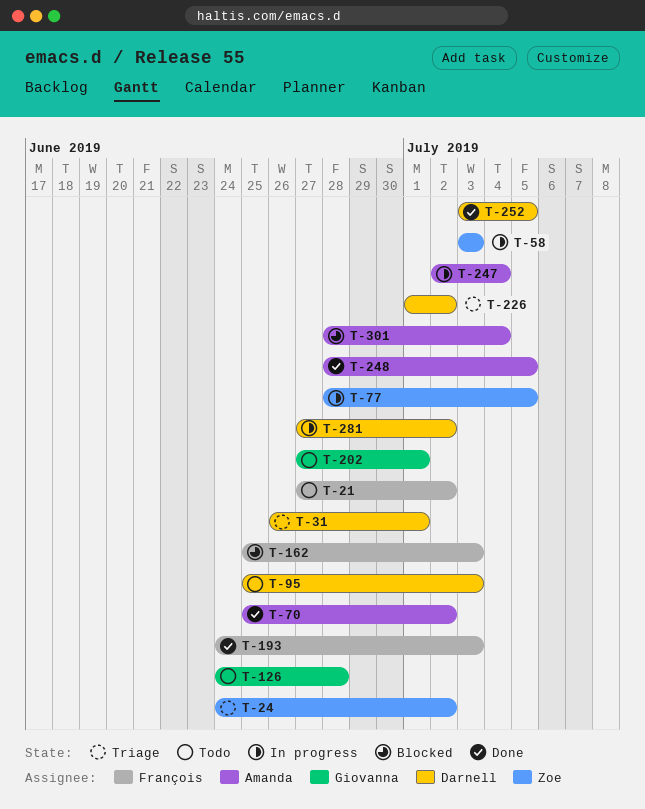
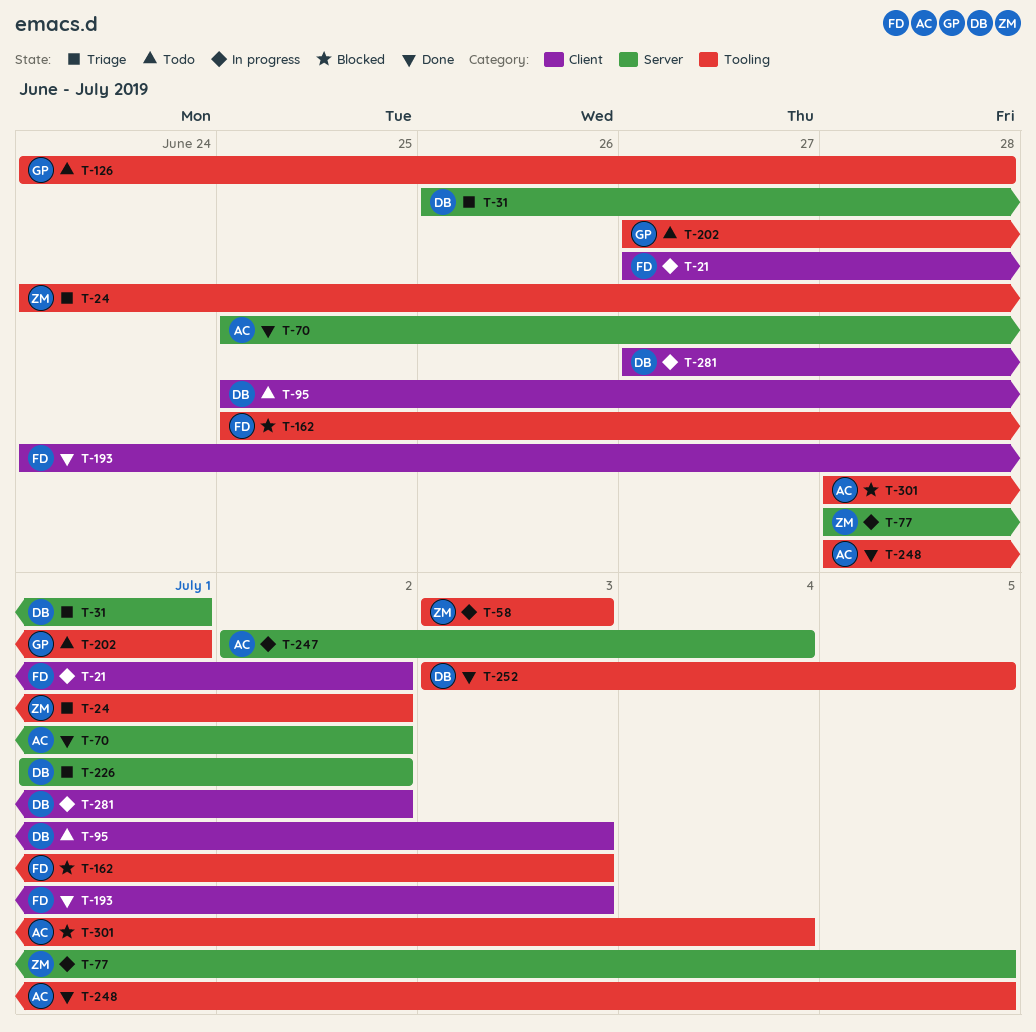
T-21, status: Todo -> In progress

